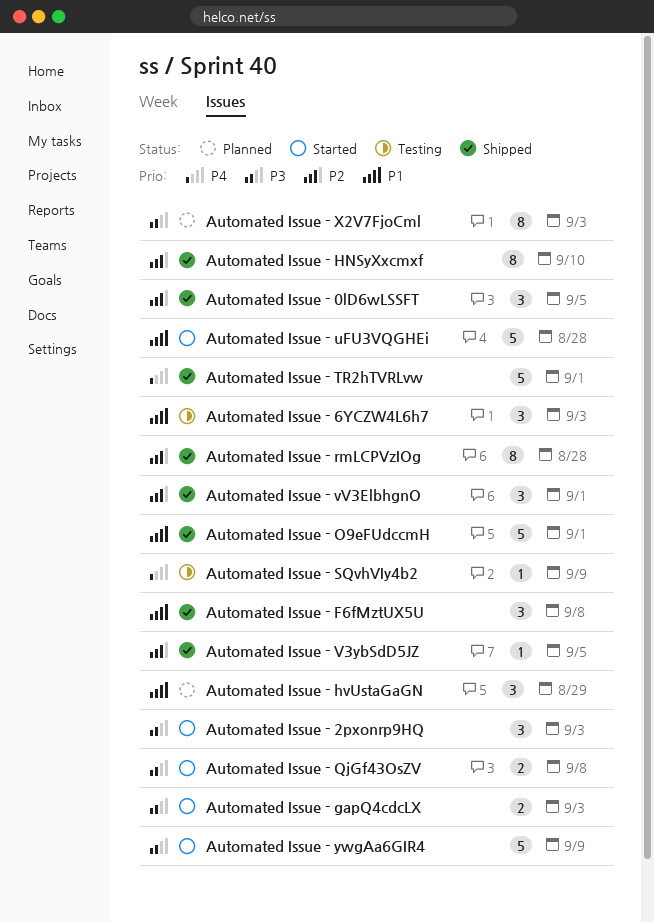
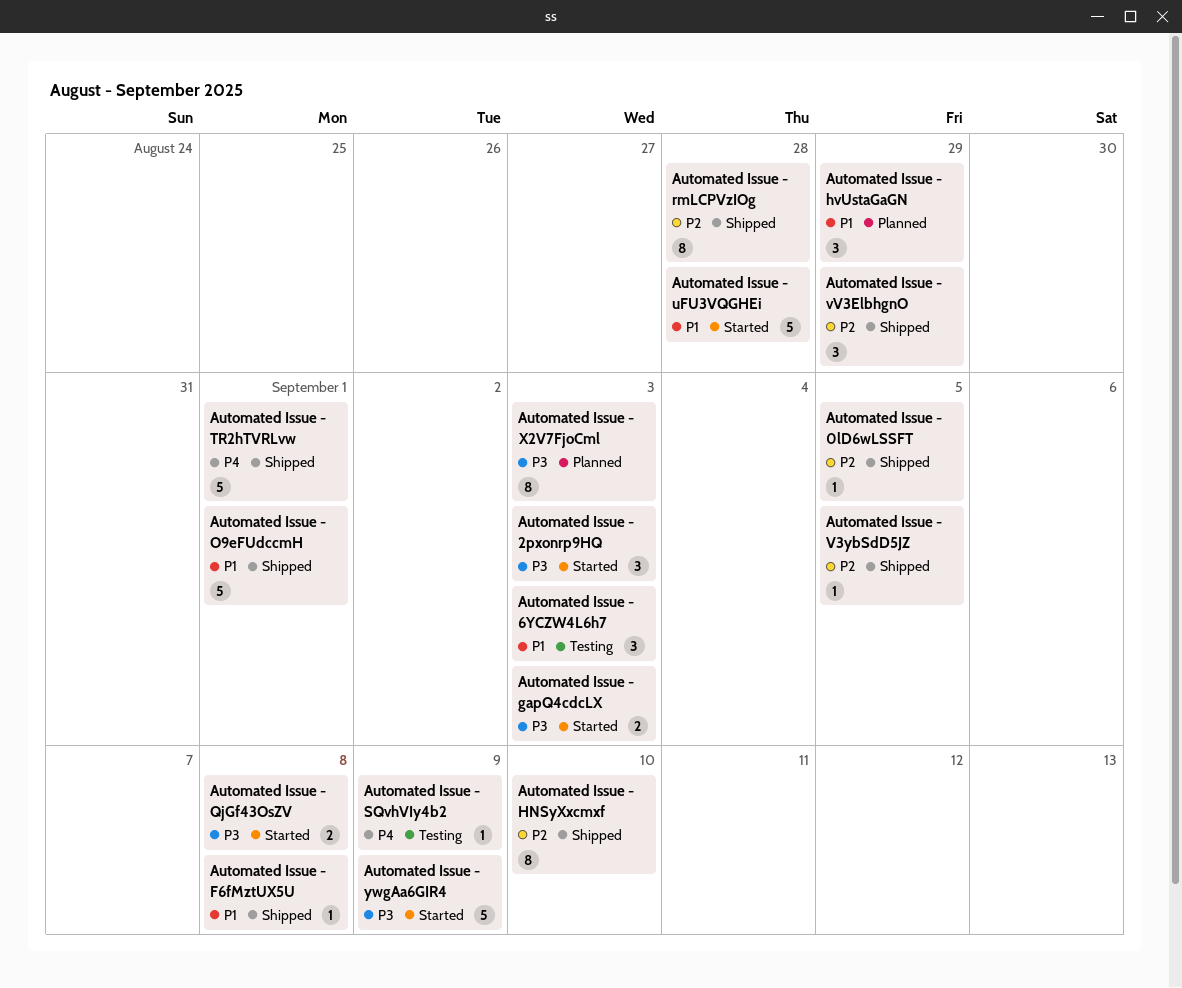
Automated Issue - 0lD6wLSSFT, estimate: 3 -> 1
Automated Issue - F6fMztUX5U, estimate: 3 -> 1
Automated Issue - vV3ElbhgnO, due: Sep 1 -> Aug 29

